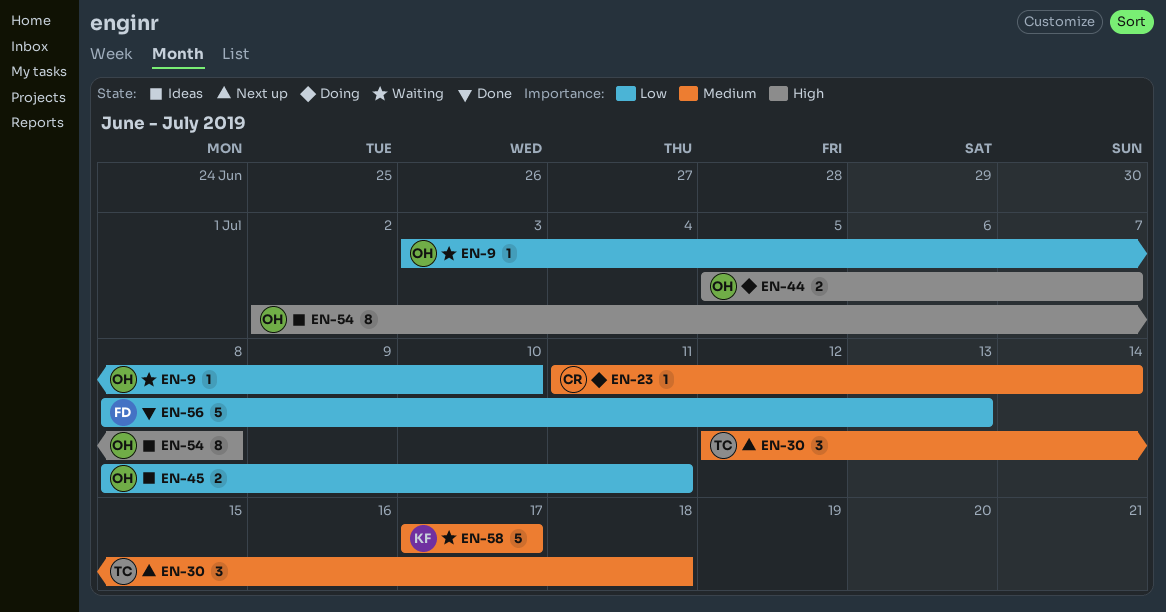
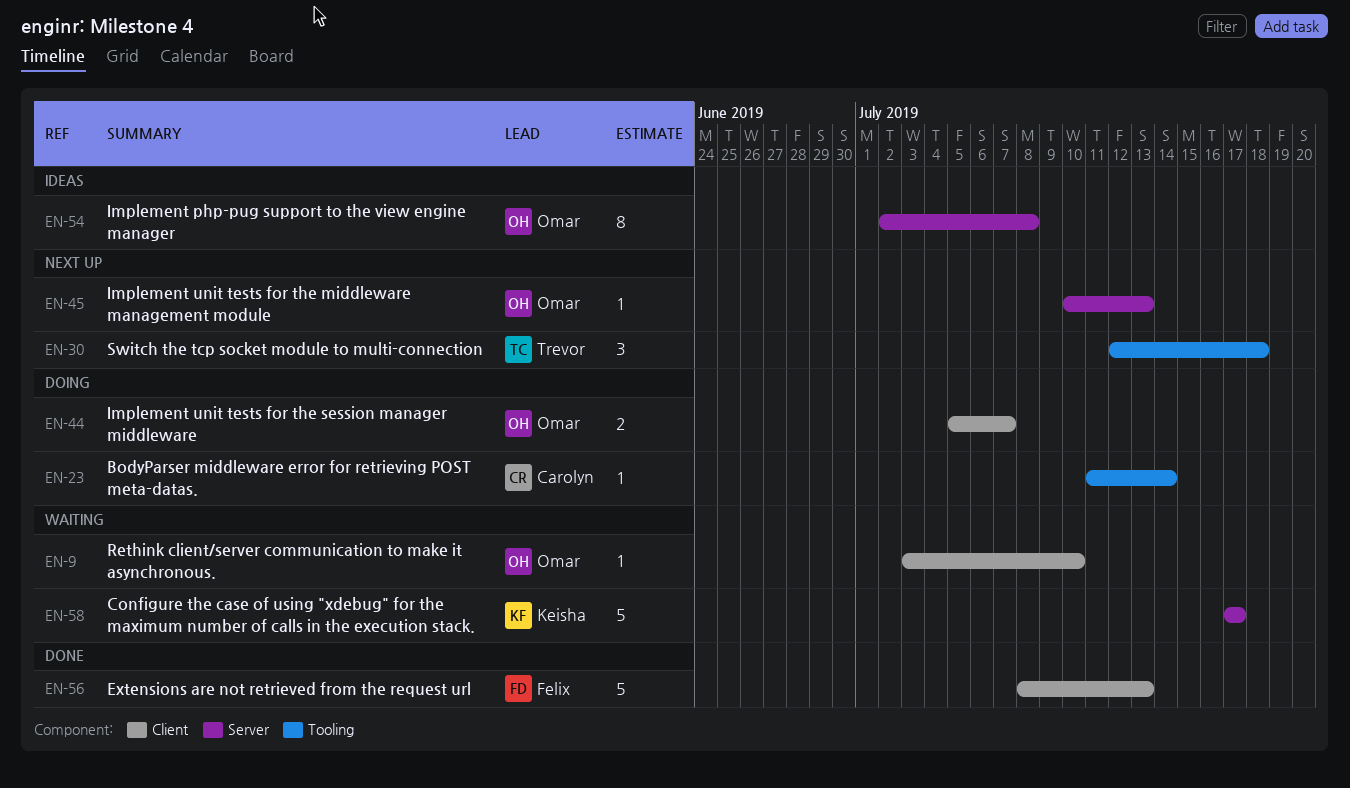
EN-45, status: Ideas -> Next up
EN-45, estimate: 2 -> 1
EN-45, start: Jul 8 -> Jul 10
EN-45, due: Jul 11 -> Jul 13

